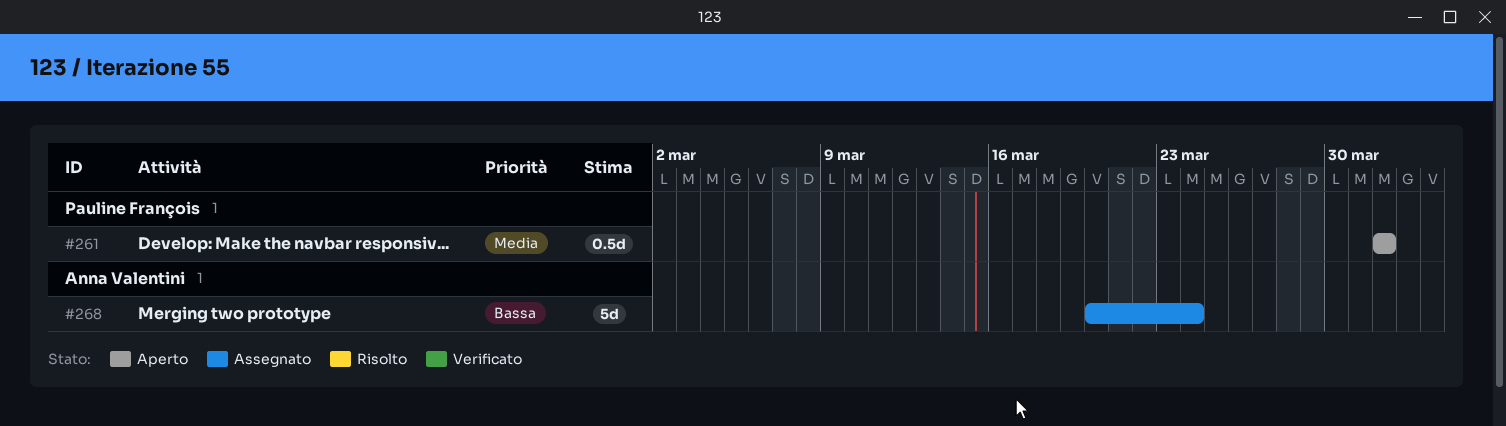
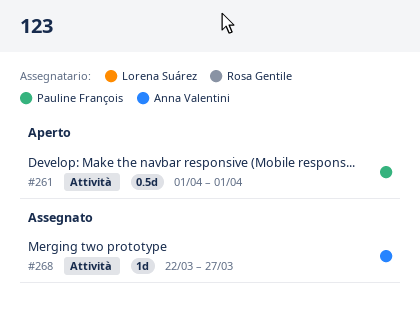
#268, estimate: 5d -> 1d
#268, start: Mar 20 -> Mar 22
#268, due: Mar 24 -> Mar 27

